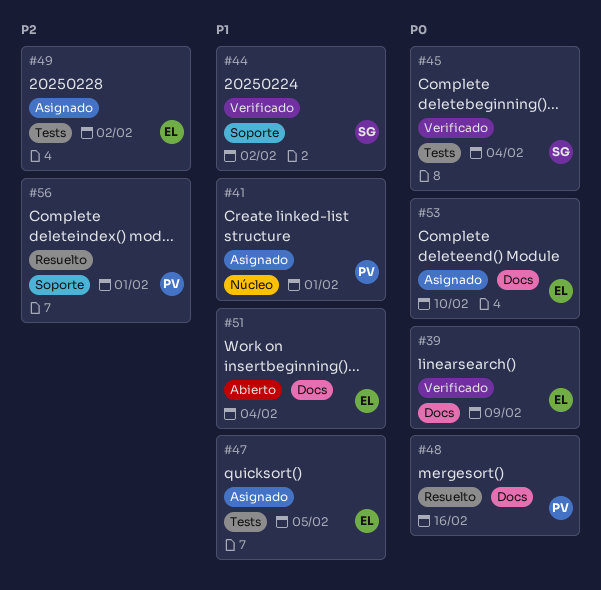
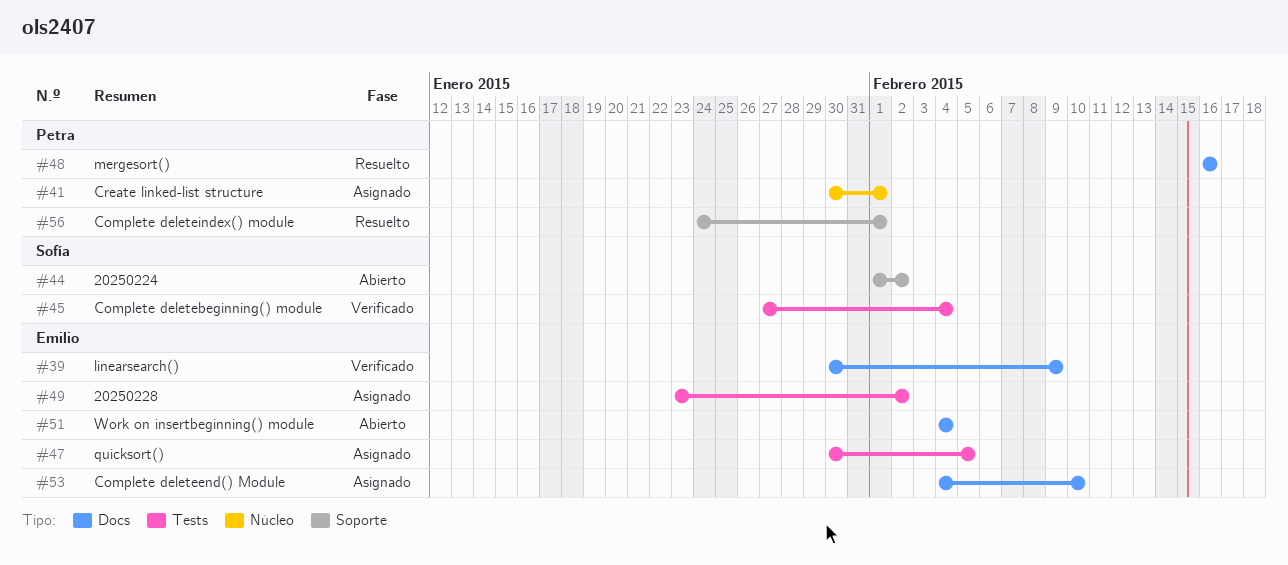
#44, status: Verificado -> Abierto

